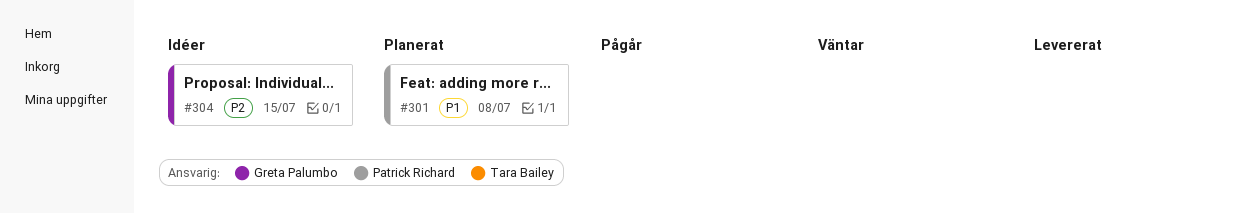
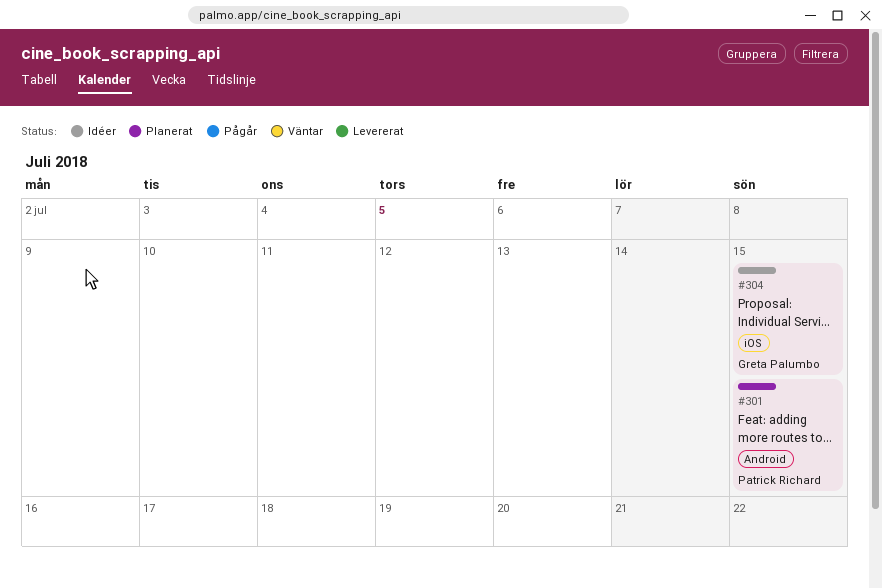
#301, due: Jul 8 -> Jul 15

